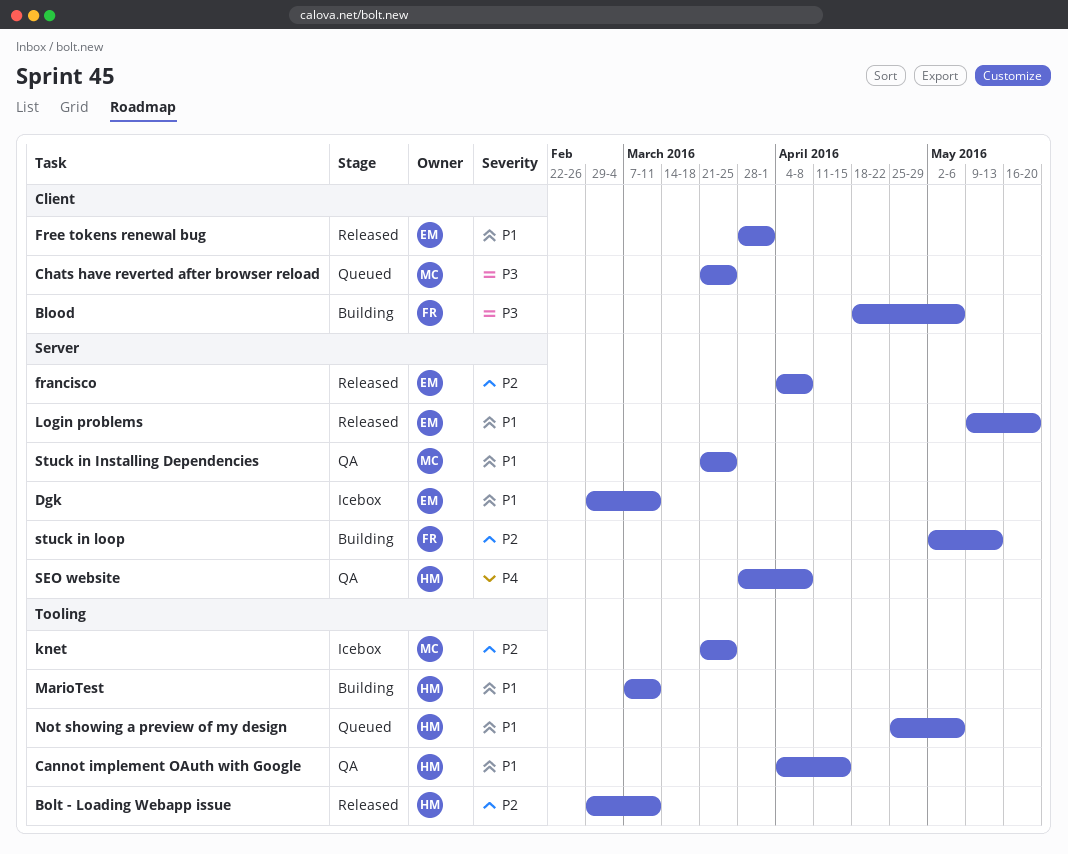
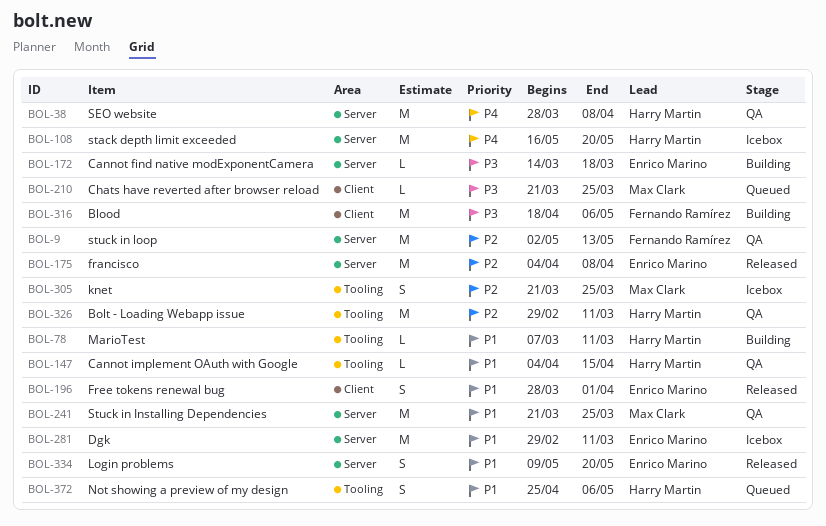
Bolt - Loading Webapp issue, status: Released -> QA
Cannot find native modExponentCamera: none -> present
stack depth limit exceeded: none -> present
stuck in loop, status: Building -> QA

